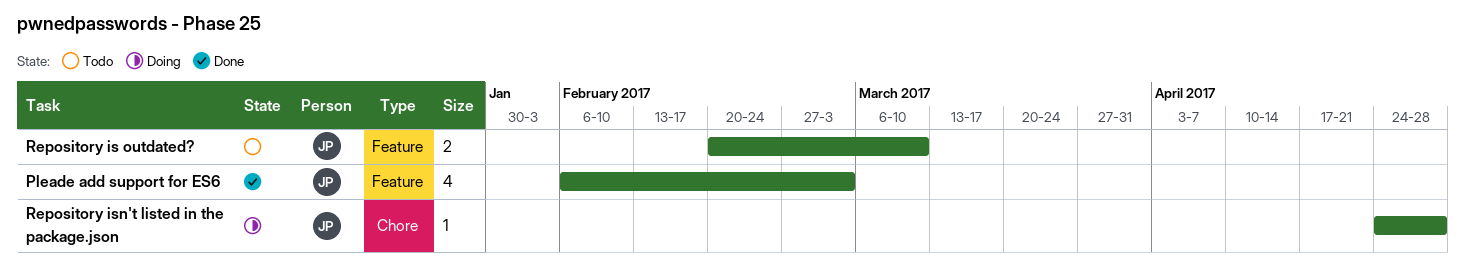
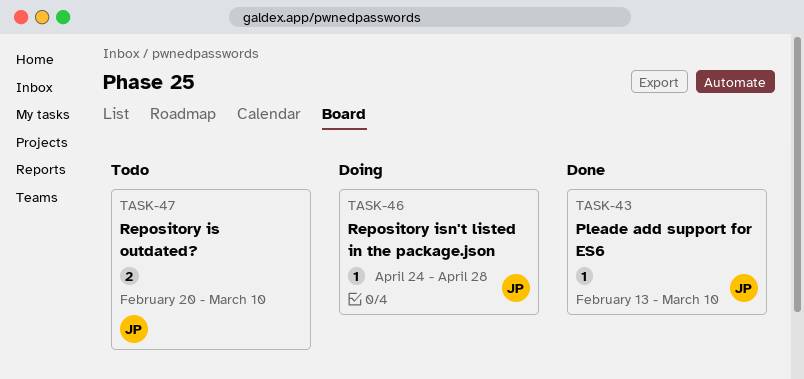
Pleade add support for ES6, estimate: 4 -> 1
Pleade add support for ES6, start: Feb 6 -> Feb 13
Pleade add support for ES6, due: Mar 3 -> Mar 10

